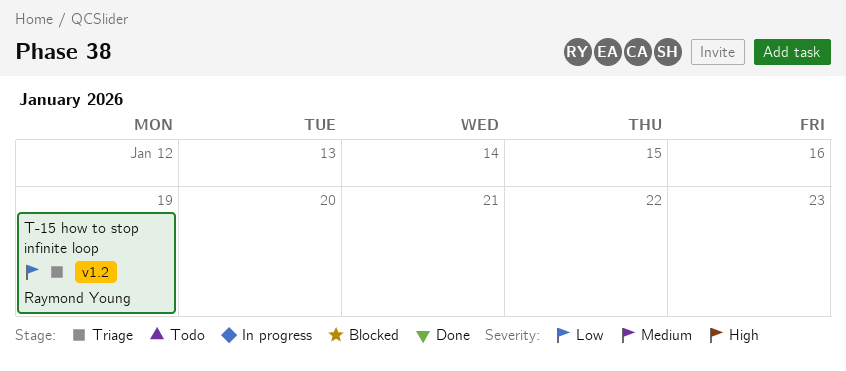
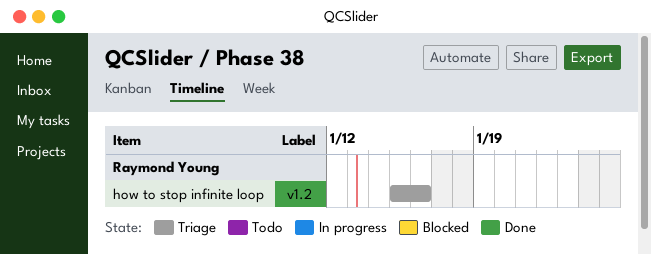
how to stop infinite loop, due: Jan 19 -> Jan 16

